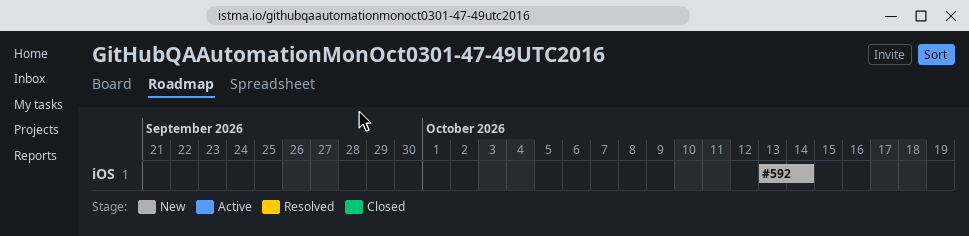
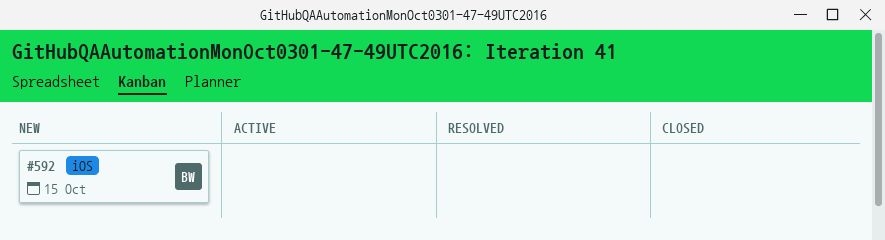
#592, due: Oct 14 -> Oct 15

